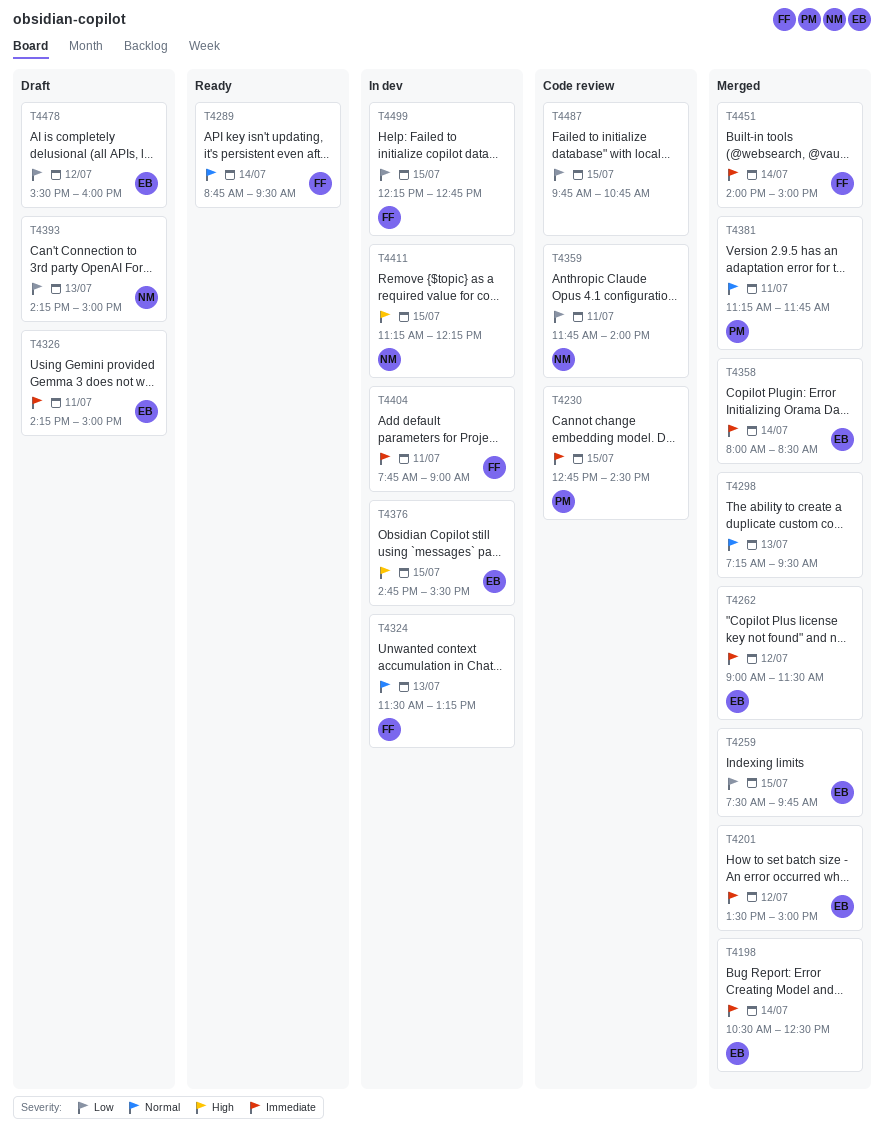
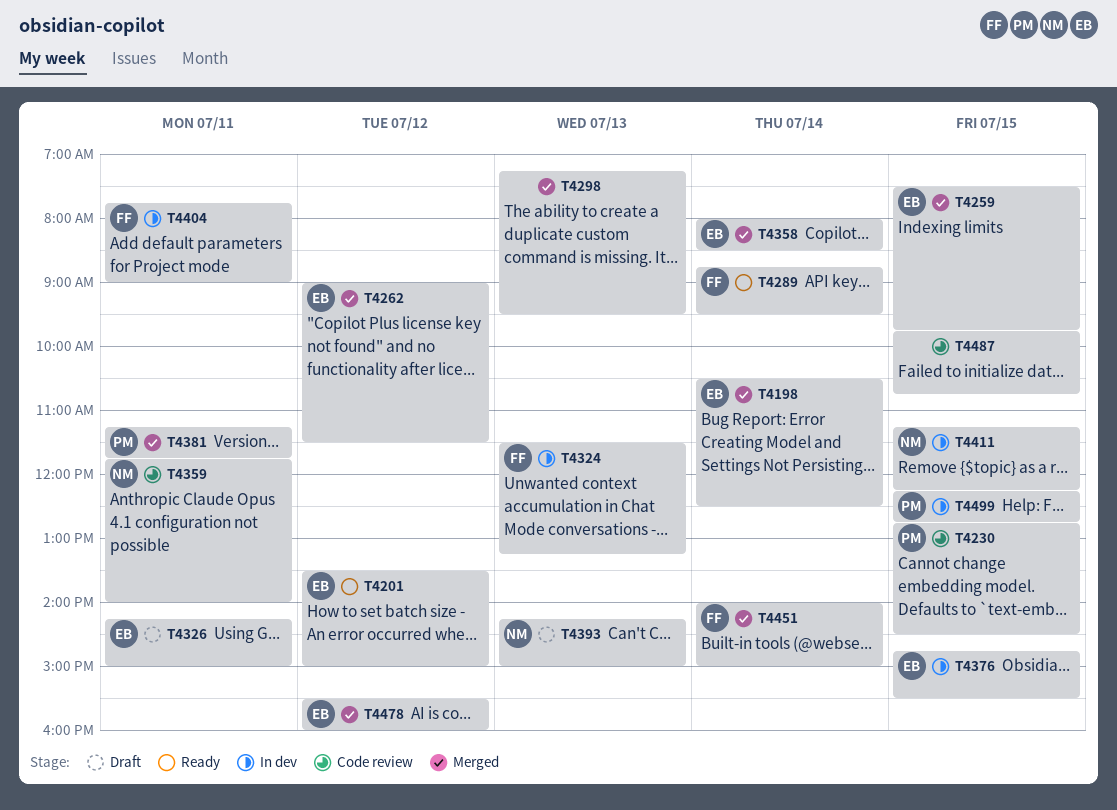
T4201, status: Merged -> Ready
T4478, status: Draft -> Merged
T4499, owner: FF -> PM

